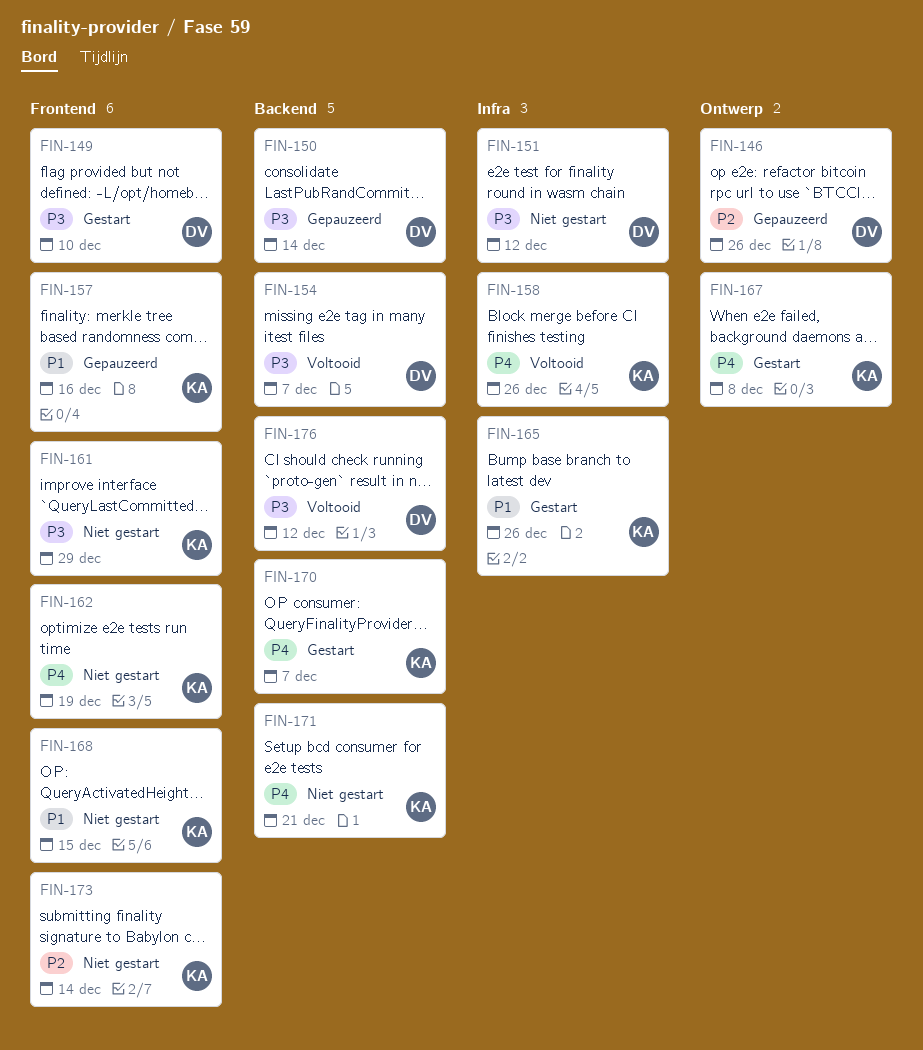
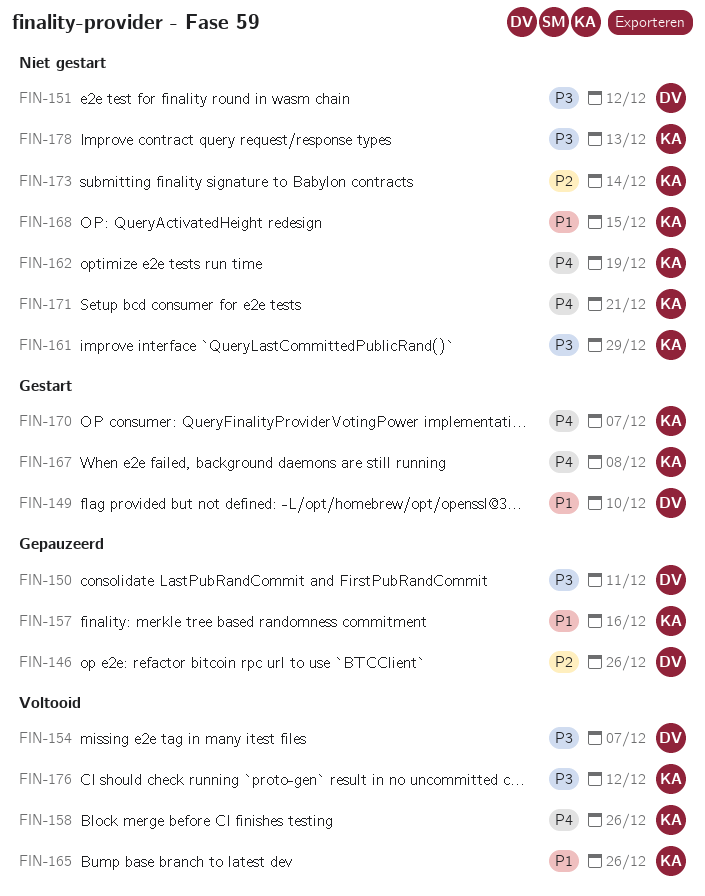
FIN-149, priority: P3 -> P1
FIN-150, due: Dec 14 -> Dec 11
FIN-165, status: Gestart -> Voltooid
FIN-176, owner: DV -> KA
FIN-178: none -> present

